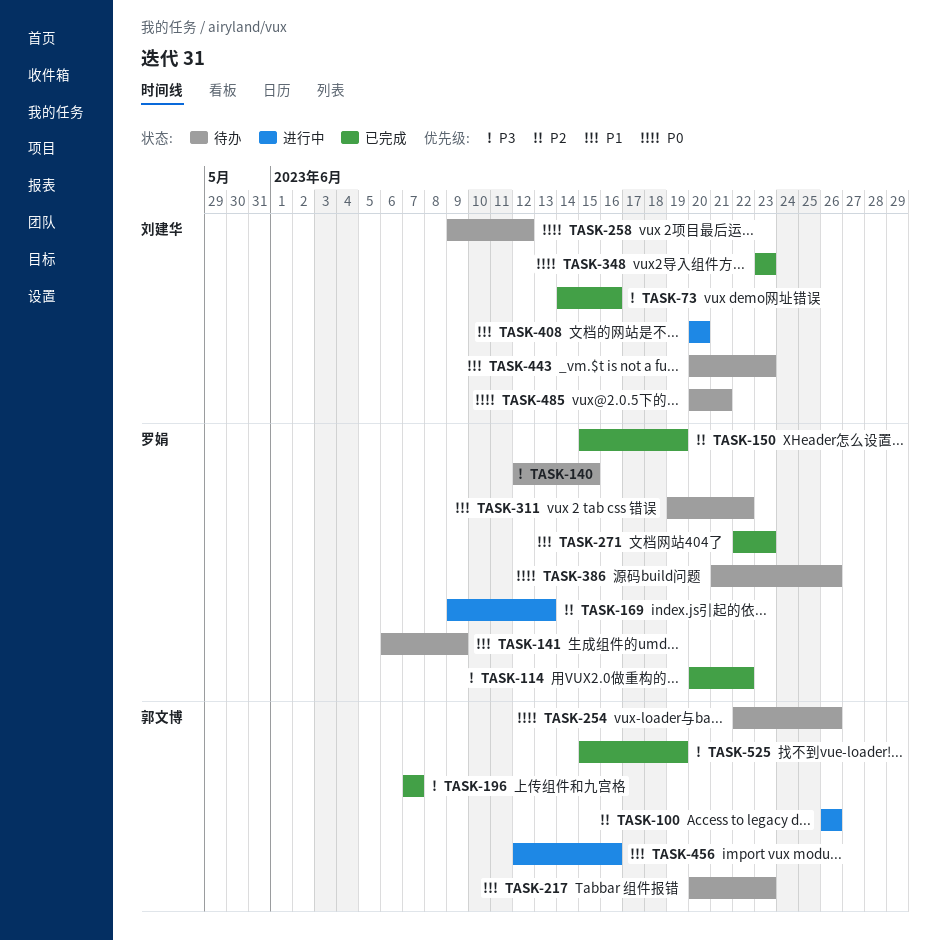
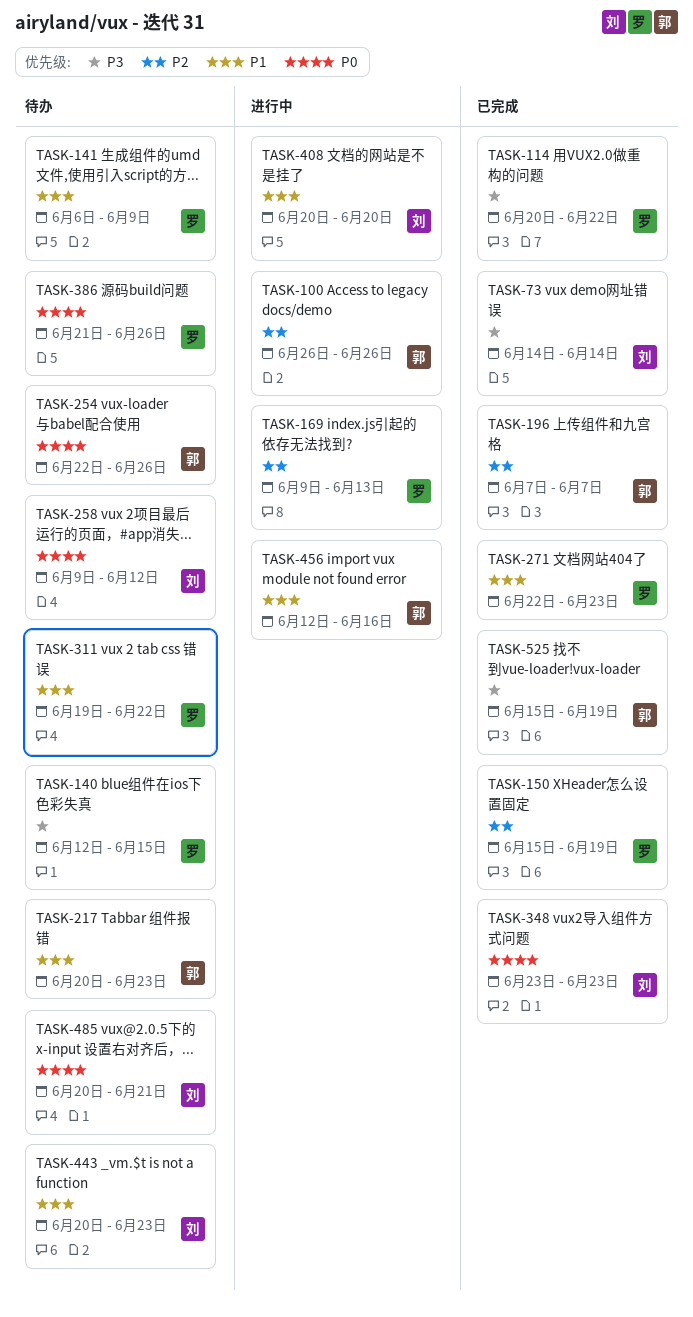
TASK-73, due: Jun 16 -> Jun 14
TASK-196, priority: P3 -> P2

